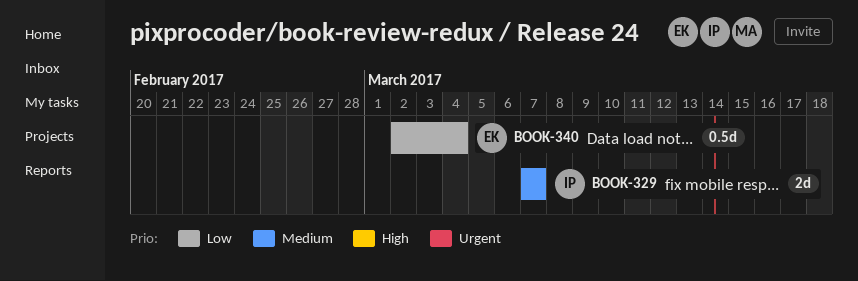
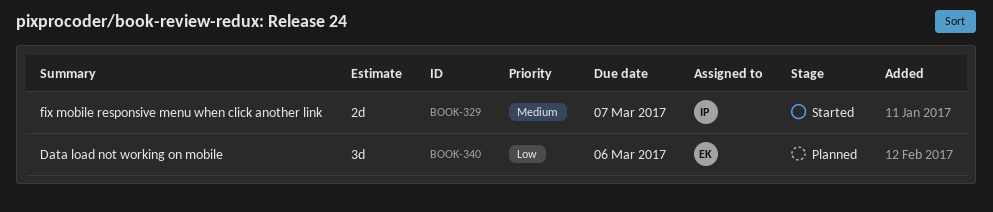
BOOK-340, estimate: 0.5d -> 3d
BOOK-340, due: Mar 4 -> Mar 6

